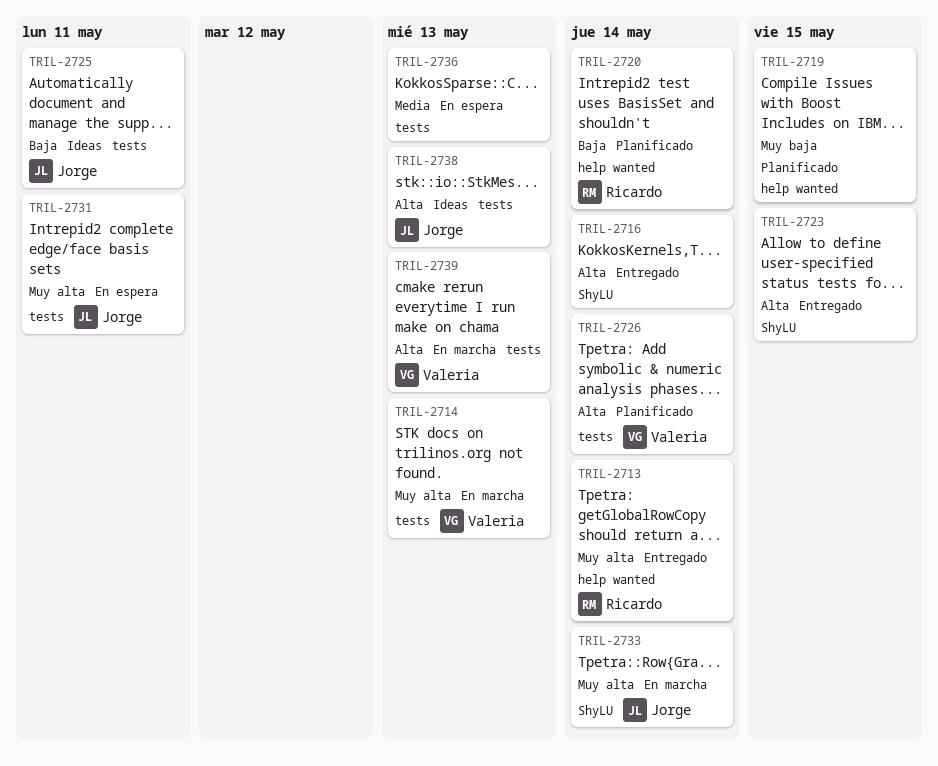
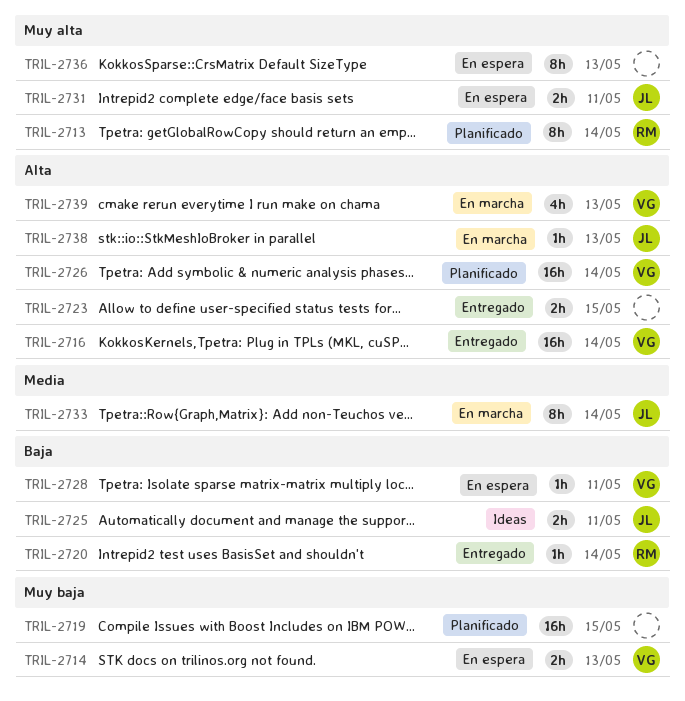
TRIL-2713, status: Entregado -> Planificado
TRIL-2714, status: En marcha -> En espera
TRIL-2714, priority: Muy alta -> Muy baja
TRIL-2716, owner: none -> Valeria
TRIL-2720, status: Planificado -> Entregado
TRIL-2728: none -> present
TRIL-2733, priority: Muy alta -> Media
TRIL-2736, priority: Media -> Muy alta
TRIL-2738, status: Ideas -> En marcha

